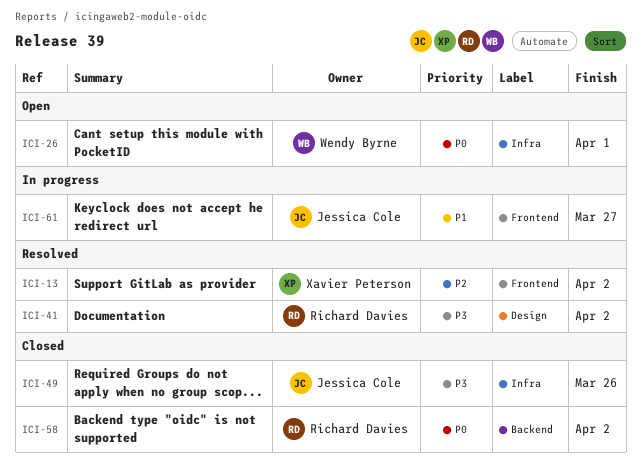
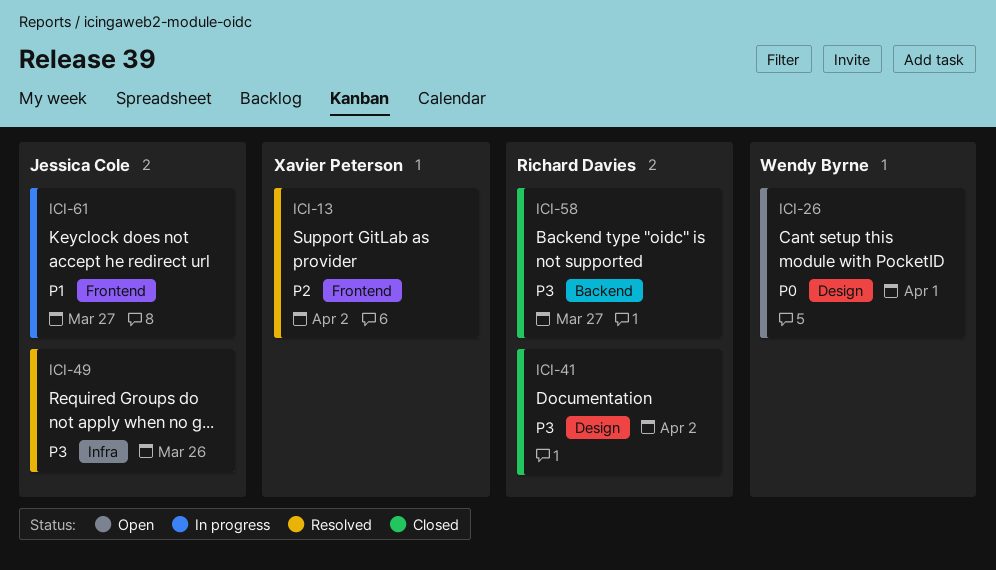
ICI-26, label: Infra -> Design
ICI-41, status: Resolved -> Closed
ICI-49, status: Closed -> Resolved
ICI-58, priority: P0 -> P3
ICI-58, due: Apr 2 -> Mar 27

